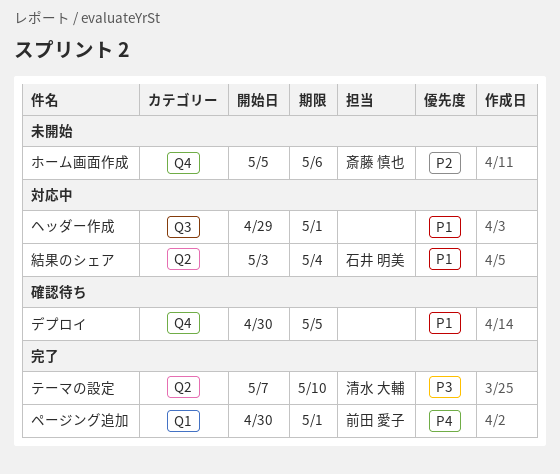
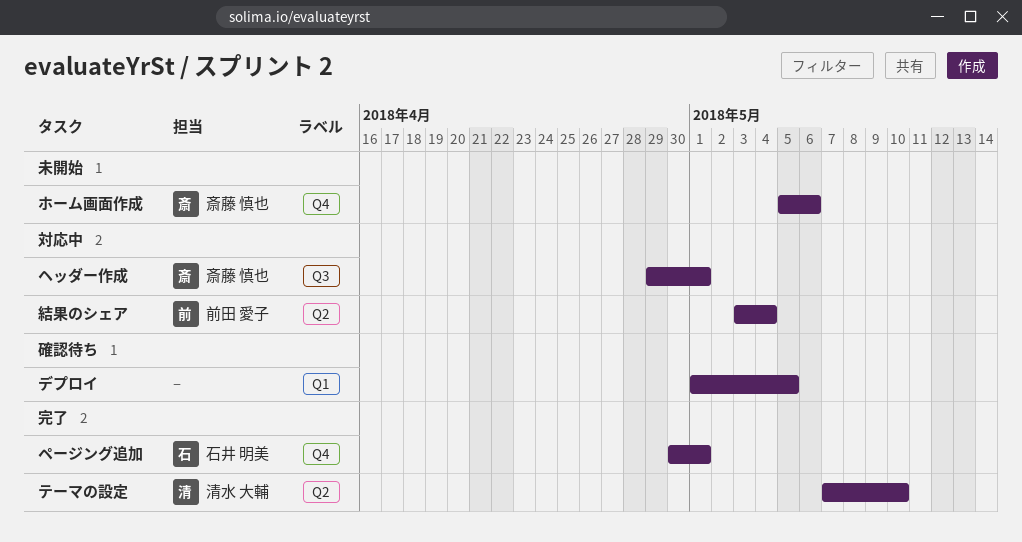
デプロイ, label: Q4 -> Q1
デプロイ, start: Apr 30 -> May 1
ヘッダー作成, owner: none -> 斎藤 慎也
ページング追加, owner: 前田 愛子 -> 石井 明美
ページング追加, label: Q1 -> Q4
結果のシェア, owner: 石井 明美 -> 前田 愛子

